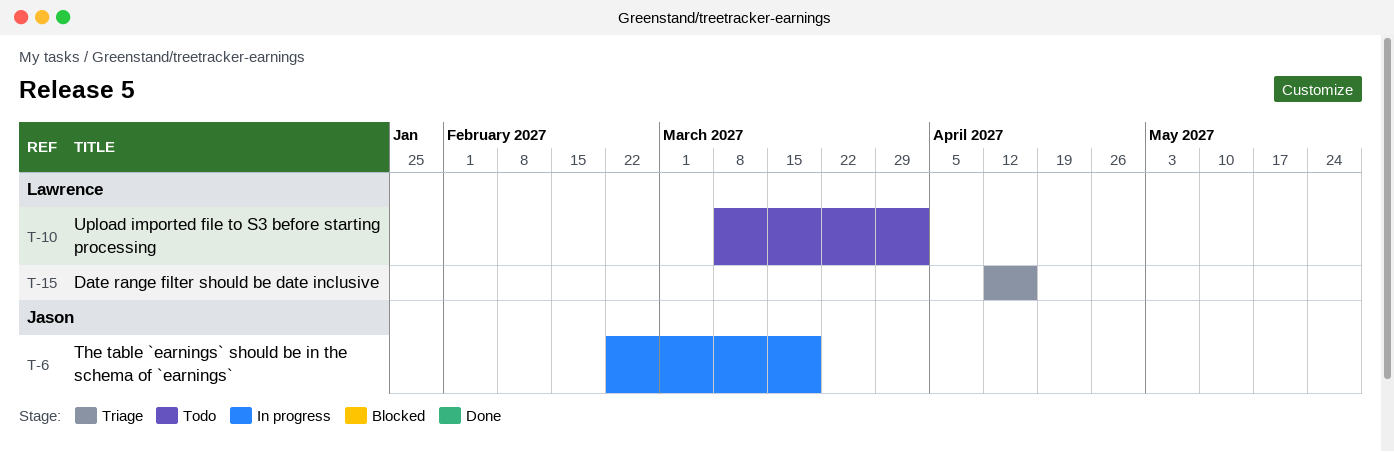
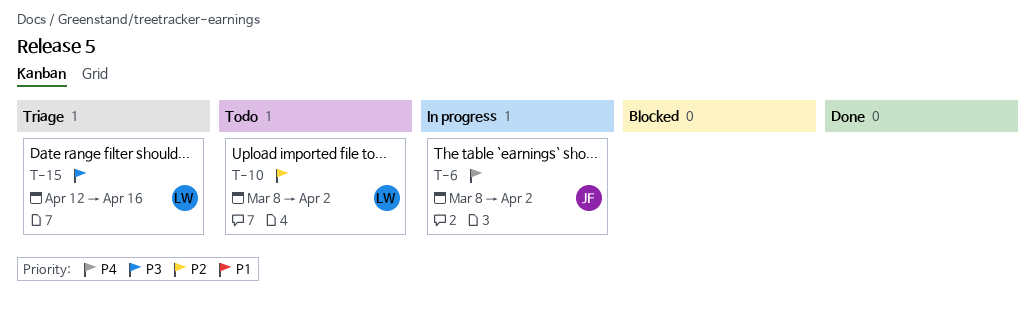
T-6, start: Feb 22 -> Mar 8
T-6, due: Mar 19 -> Apr 2

